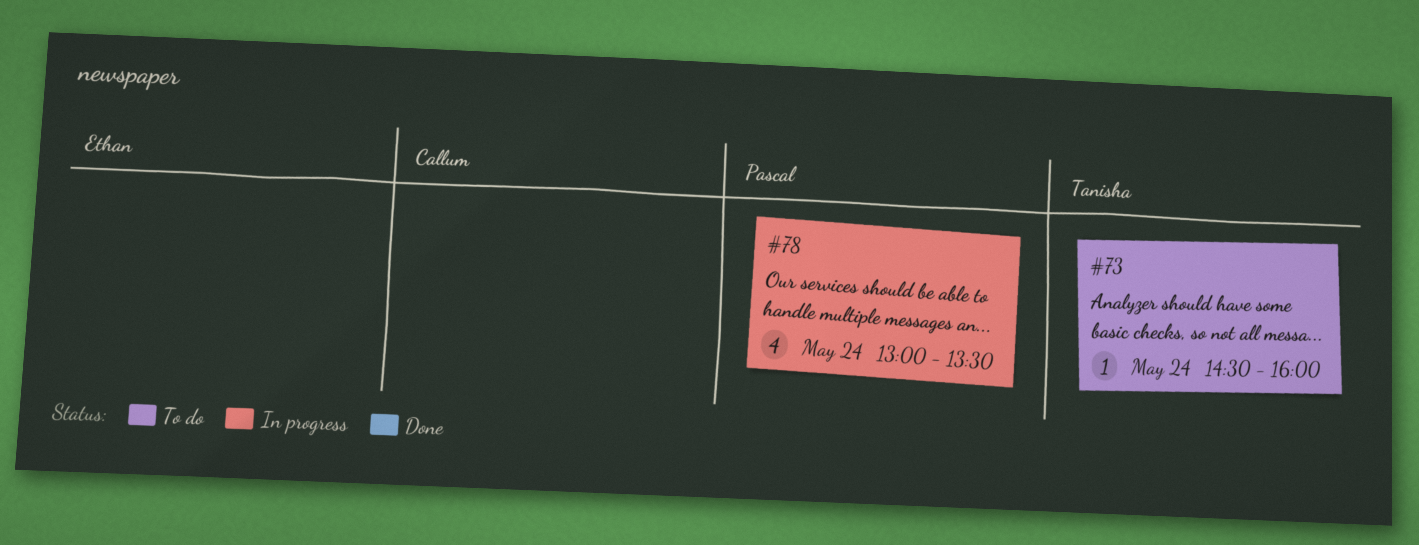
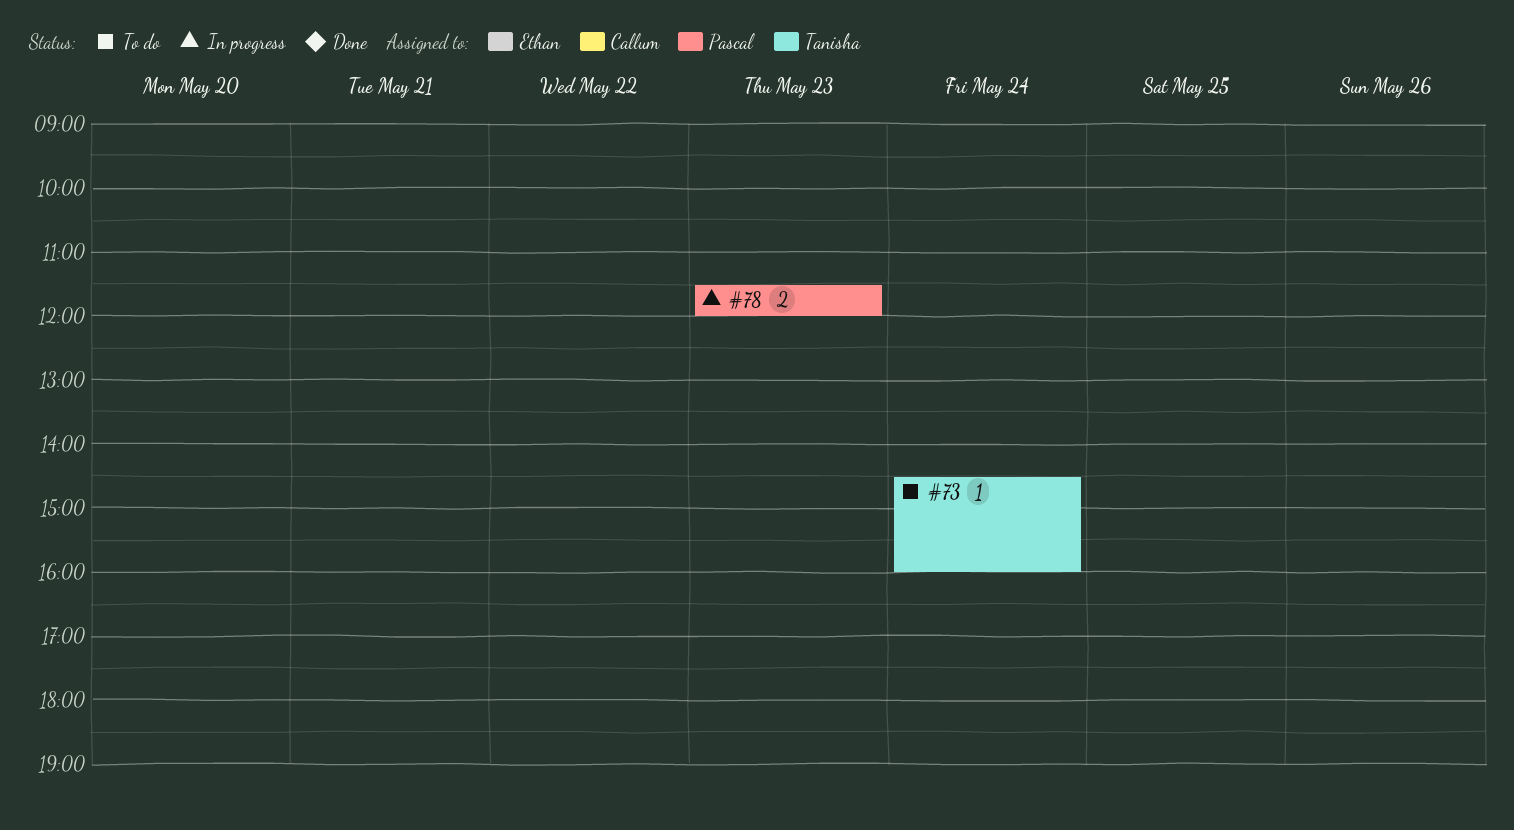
#78, estimate: 4 -> 2
#78, day: May 24 -> May 23
#78, begins: 13:00 -> 11:30
#78, ends: 13:30 -> 12:00

